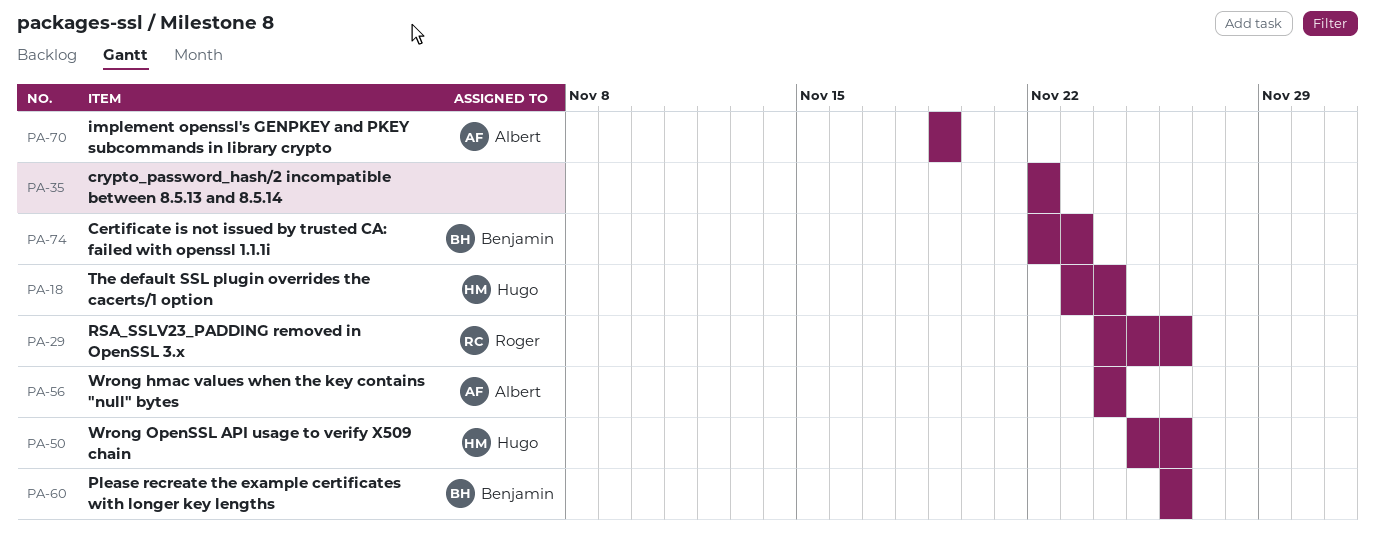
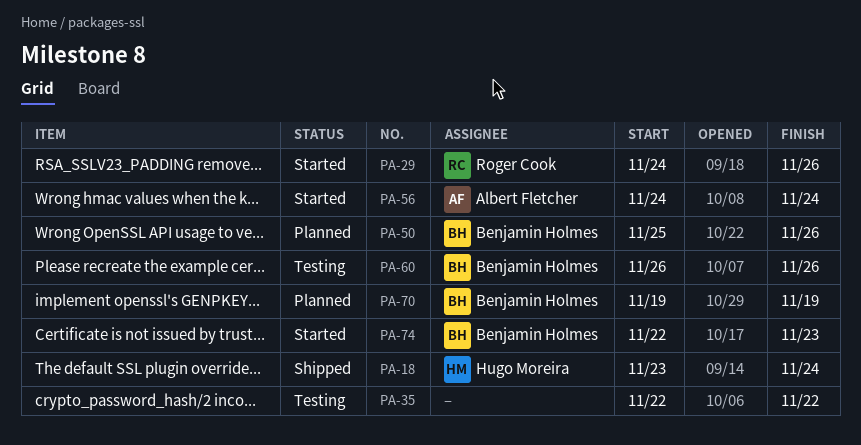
PA-50, owner: Hugo Moreira -> Benjamin Holmes
PA-70, owner: Albert Fletcher -> Benjamin Holmes

